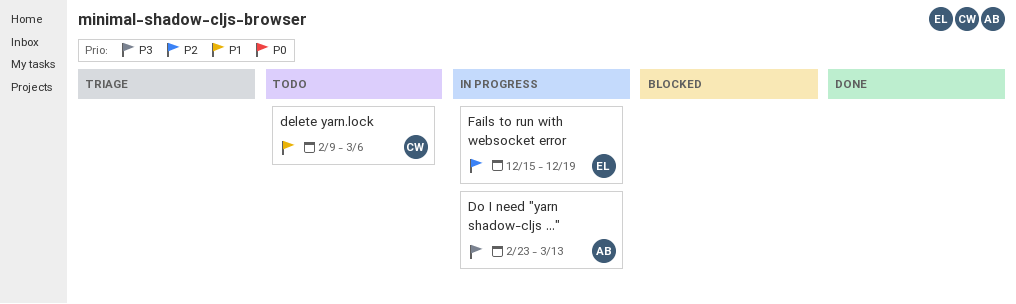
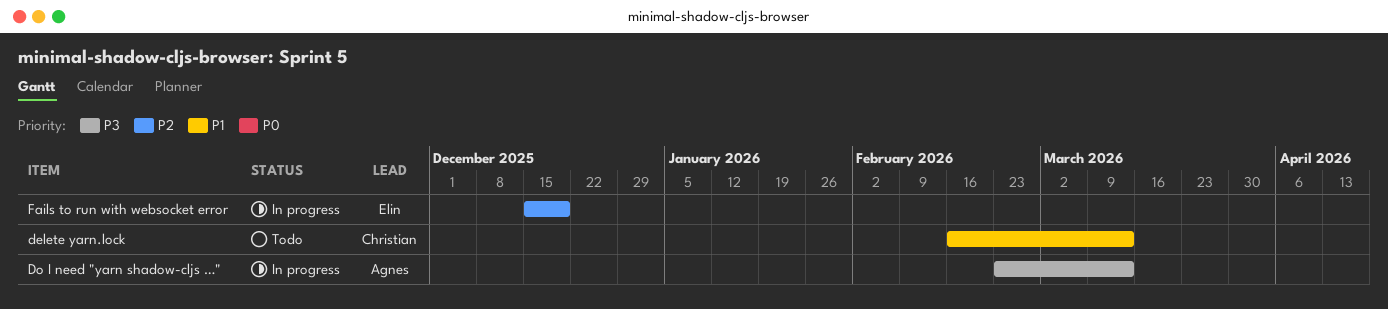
delete yarn.lock, start: Feb 9 -> Feb 16
delete yarn.lock, due: Mar 6 -> Mar 13

